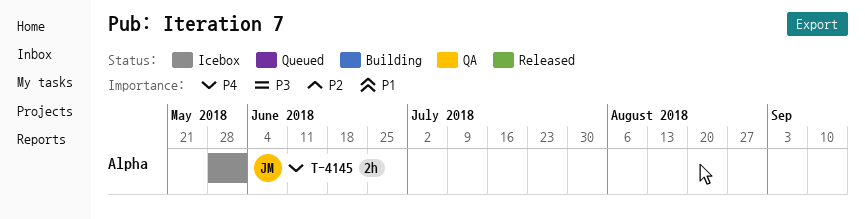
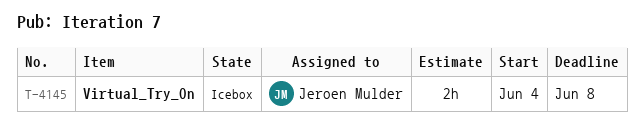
T-4145, start: May 28 -> Jun 4
T-4145, due: Jun 1 -> Jun 8

